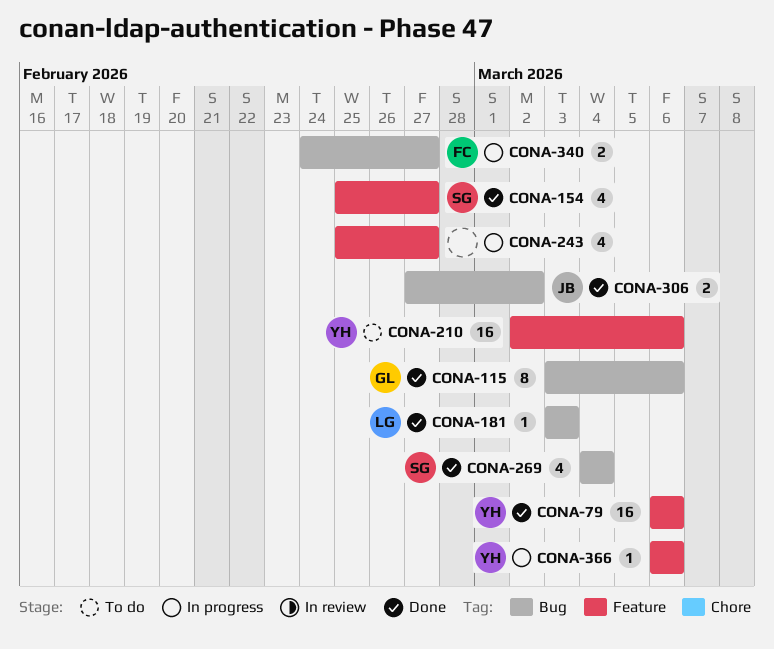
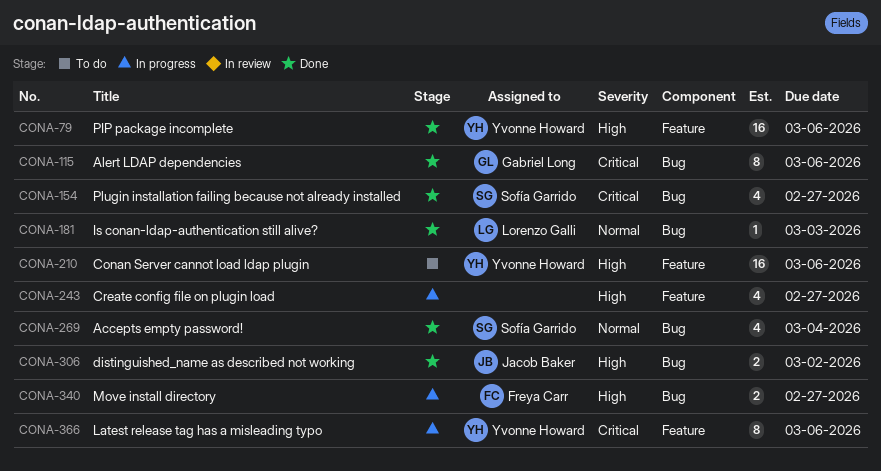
CONA-154, label: Feature -> Bug
CONA-366, estimate: 1 -> 8

